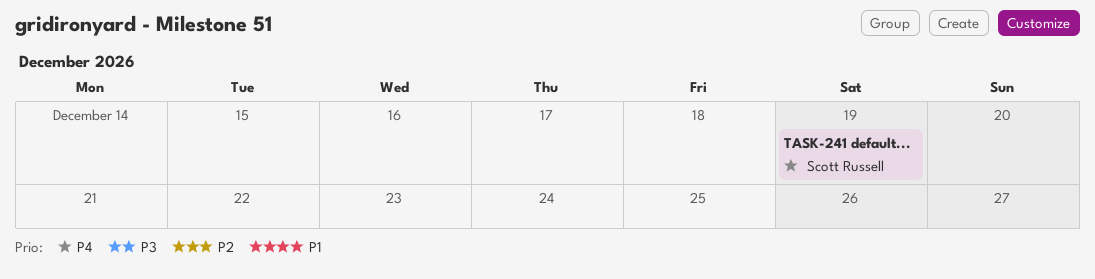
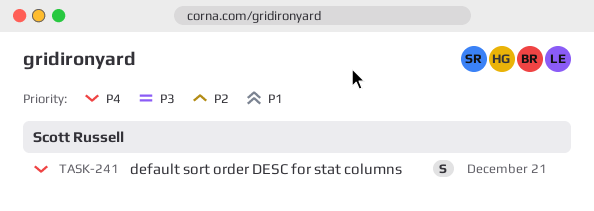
TASK-241, due: Dec 19 -> Dec 21

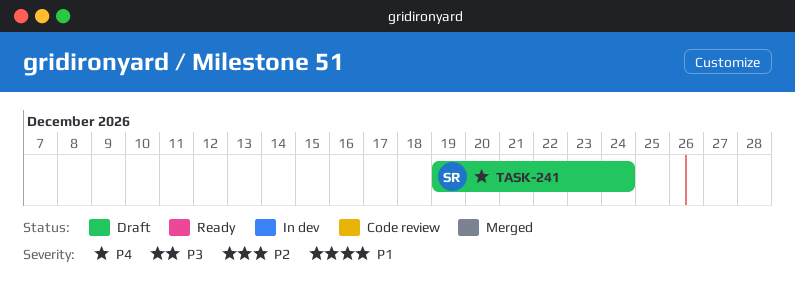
TASK-241, due: Dec 21 -> Dec 24

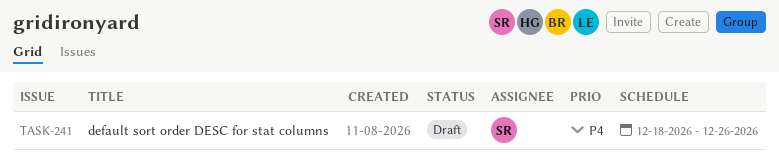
TASK-241, start: Dec 19 -> Dec 18
TASK-241, due: Dec 24 -> Dec 26

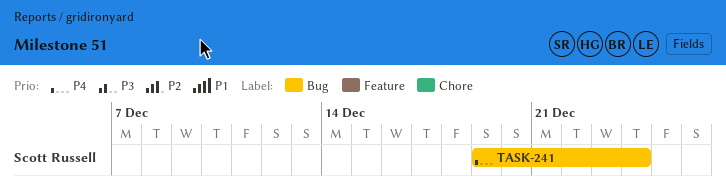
TASK-241, start: Dec 18 -> Dec 19
TASK-241, due: Dec 26 -> Dec 24

